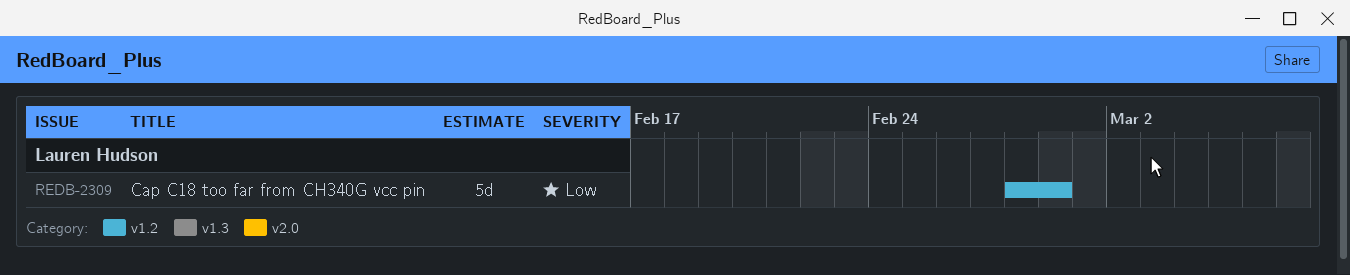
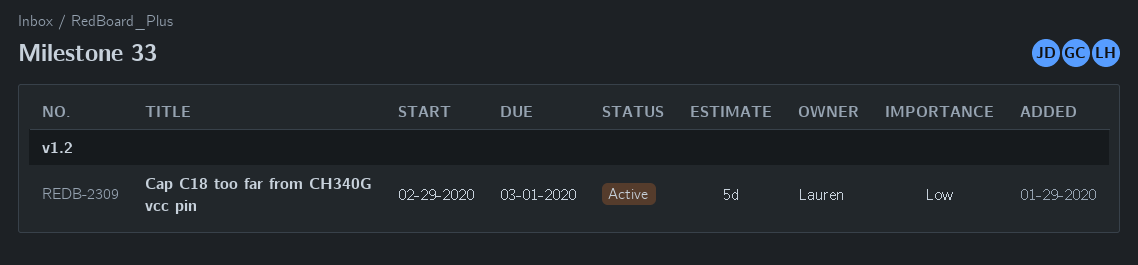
REDB-2309, start: Feb 28 -> Feb 29
REDB-2309, due: Feb 29 -> Mar 1

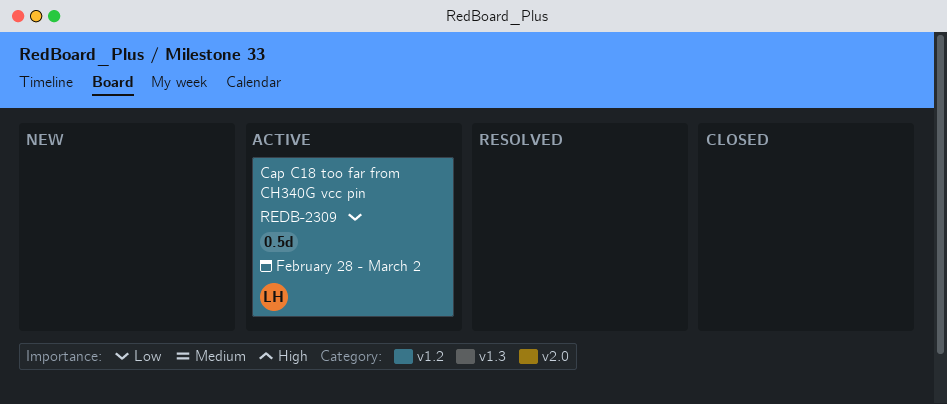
REDB-2309, estimate: 5d -> 0.5d
REDB-2309, start: Feb 29 -> Feb 28
REDB-2309, due: Mar 1 -> Mar 2

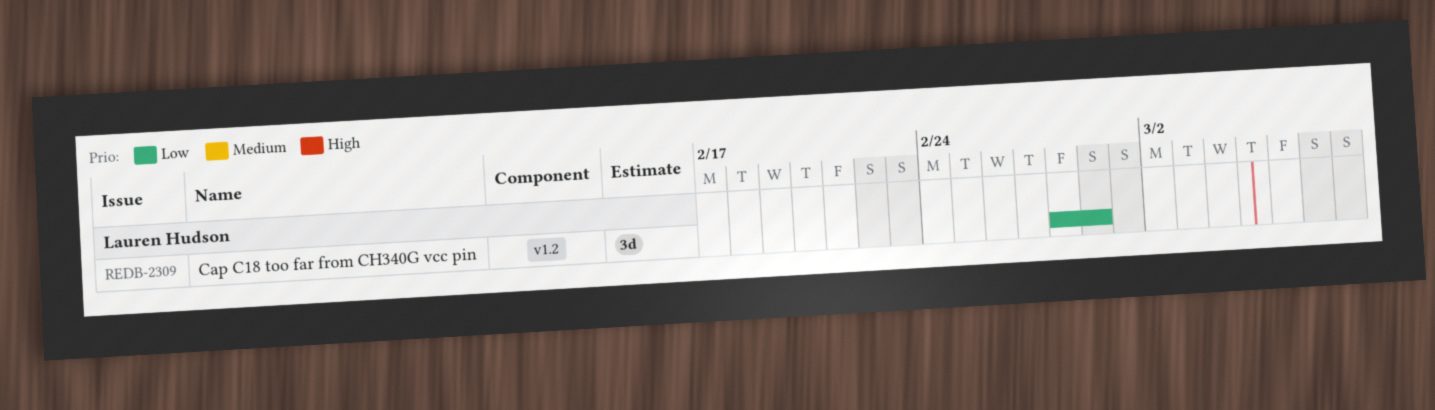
REDB-2309, estimate: 0.5d -> 3d
REDB-2309, due: Mar 2 -> Feb 29

